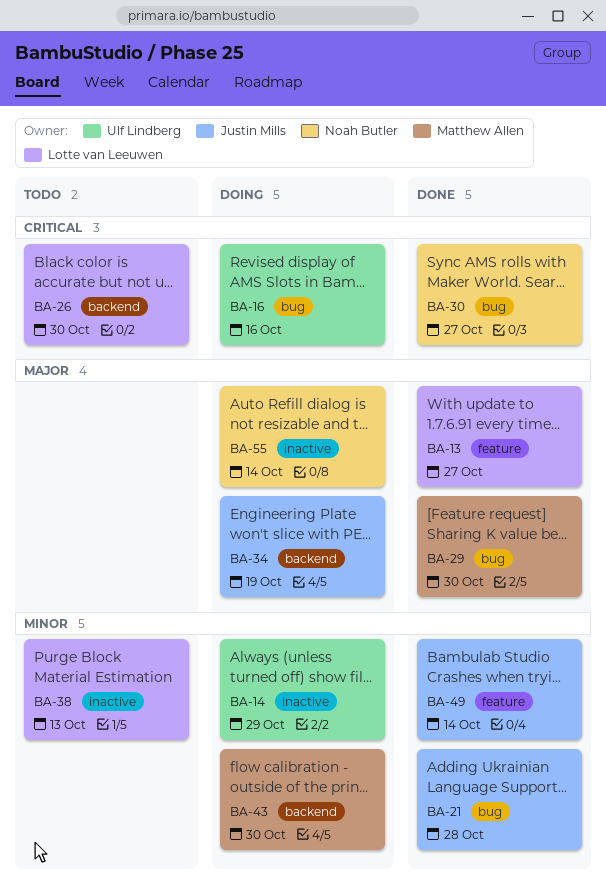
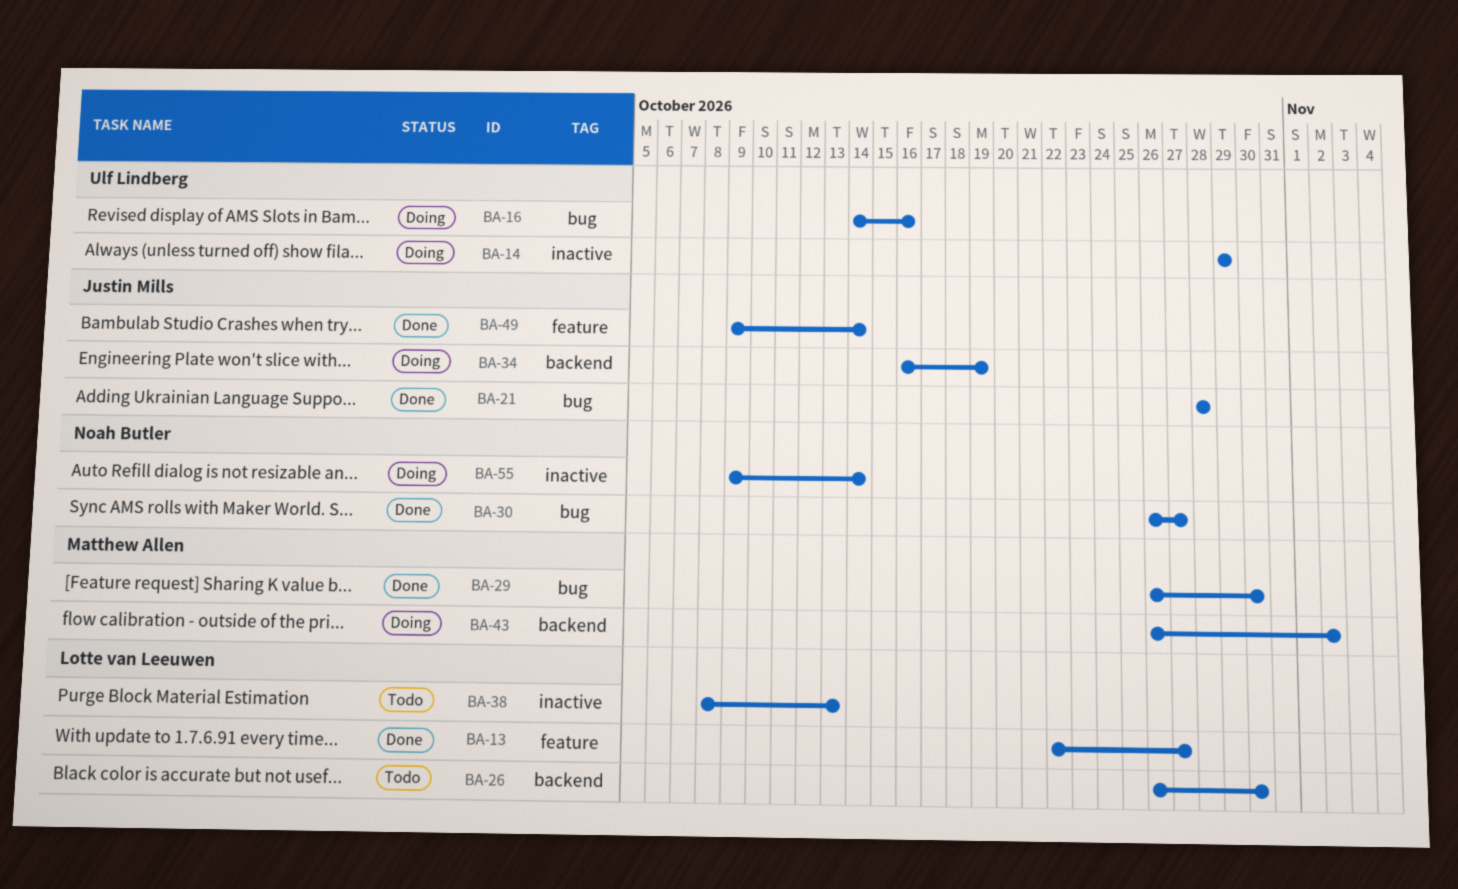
BA-43, due: Oct 30 -> Nov 2

